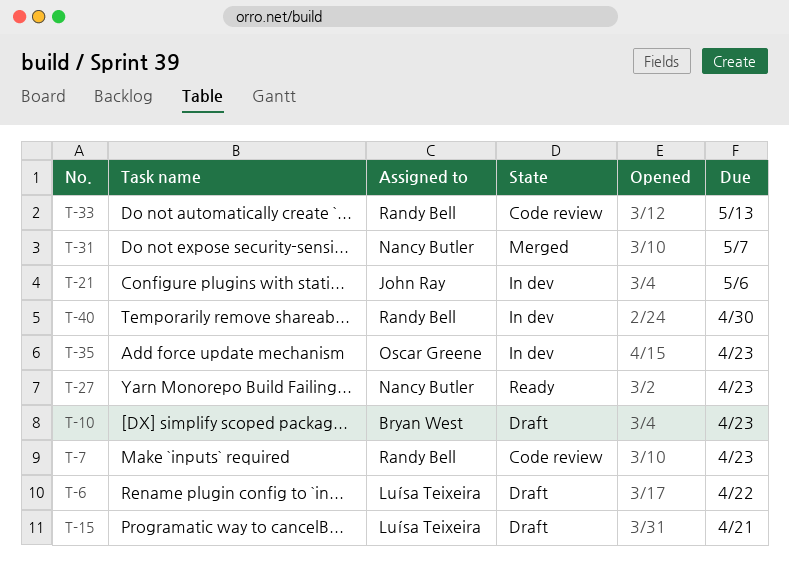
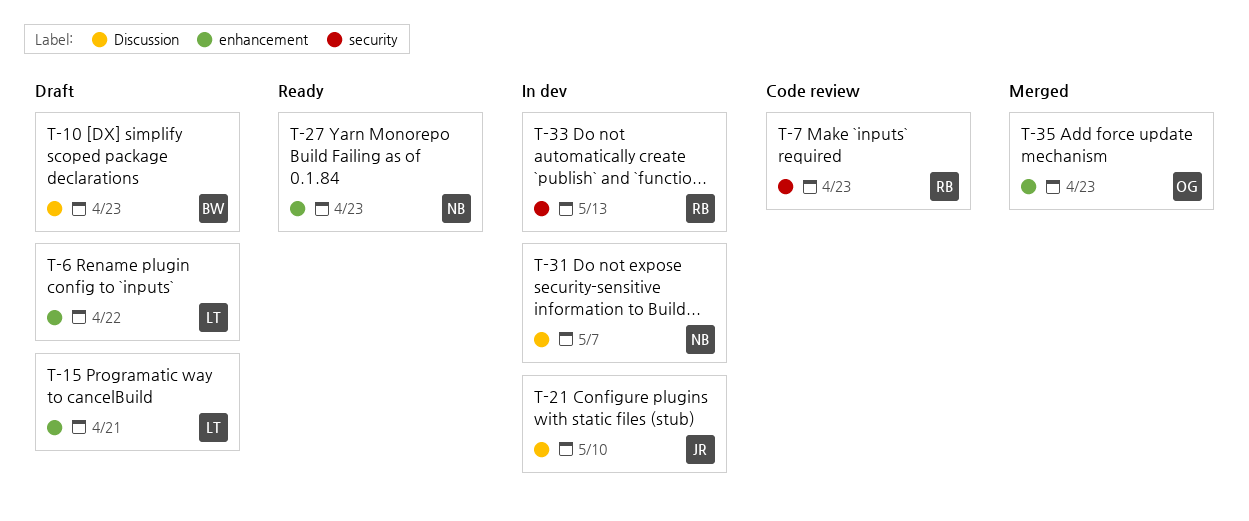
T-21, due: May 6 -> May 10
T-31, status: Merged -> In dev
T-33, status: Code review -> In dev
T-35, status: In dev -> Merged
T-40: present -> none

